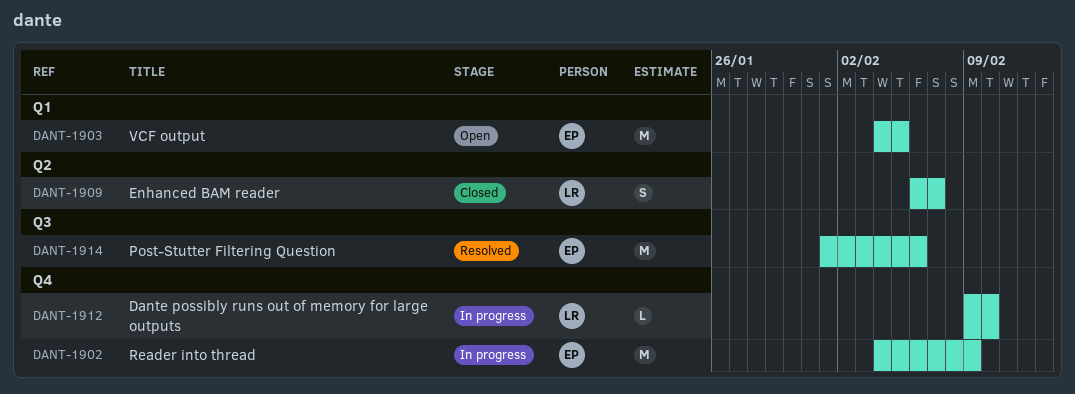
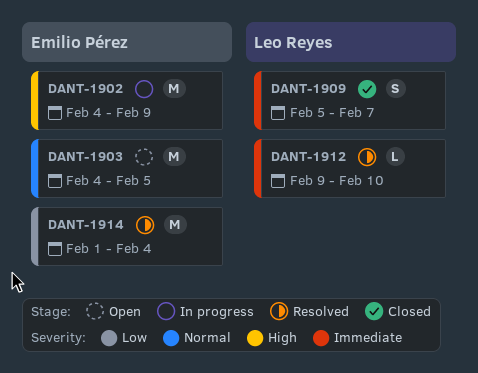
DANT-1909, start: Feb 6 -> Feb 5
DANT-1912, status: In progress -> Resolved
DANT-1914, due: Feb 6 -> Feb 4

